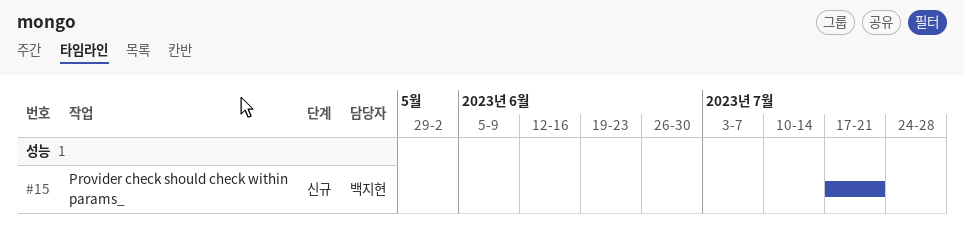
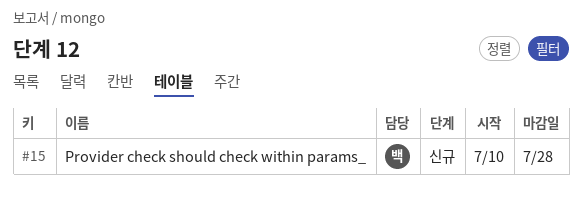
#15, start: Jul 17 -> Jul 10
#15, due: Jul 21 -> Jul 28

